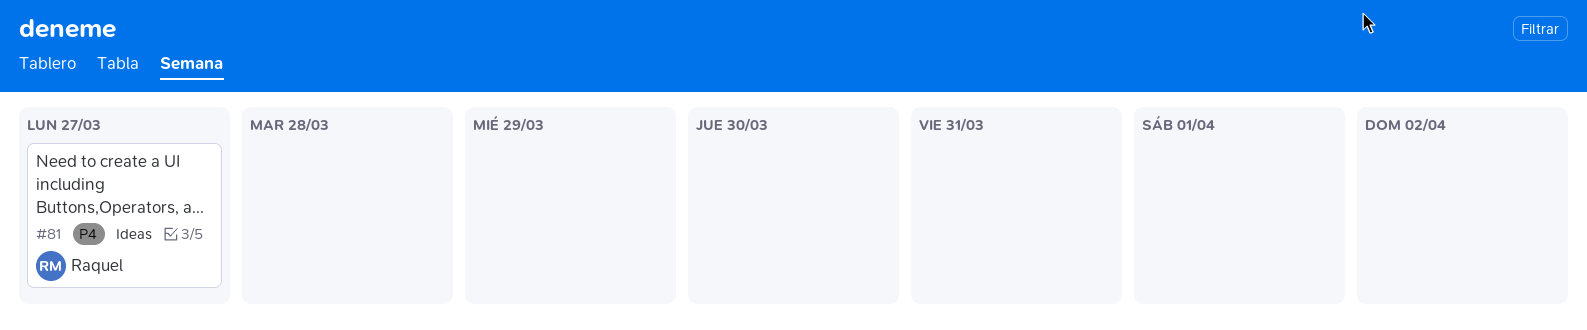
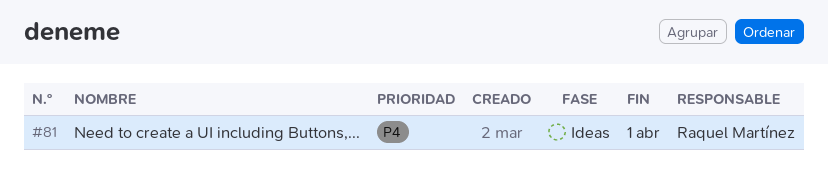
#81, due: Mar 27 -> Apr 1

